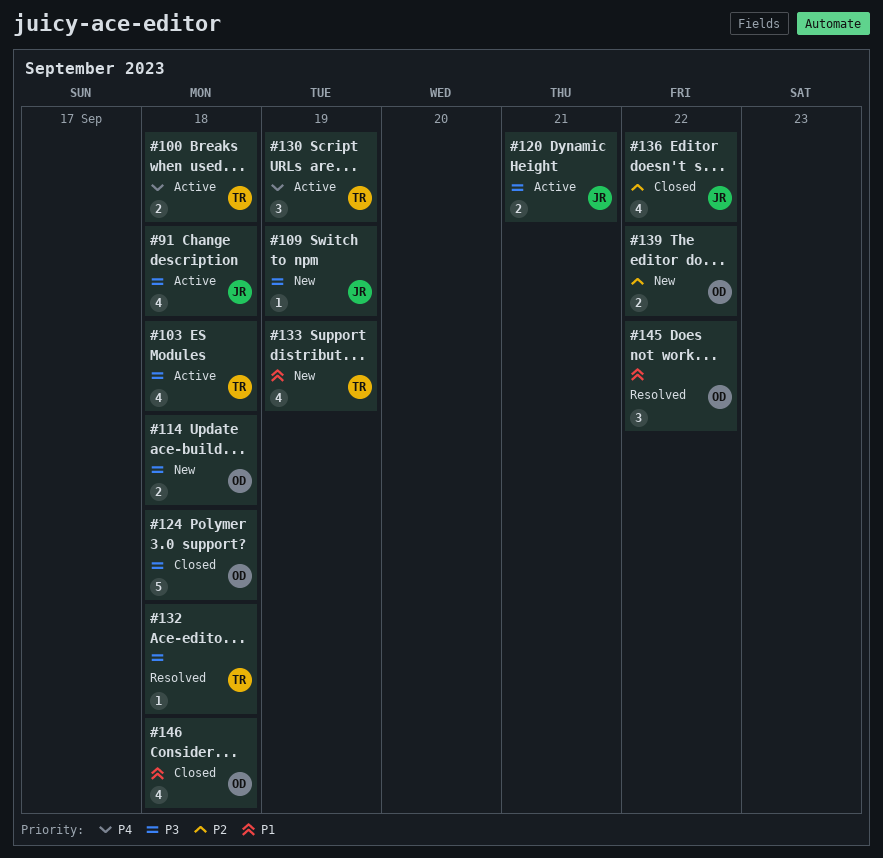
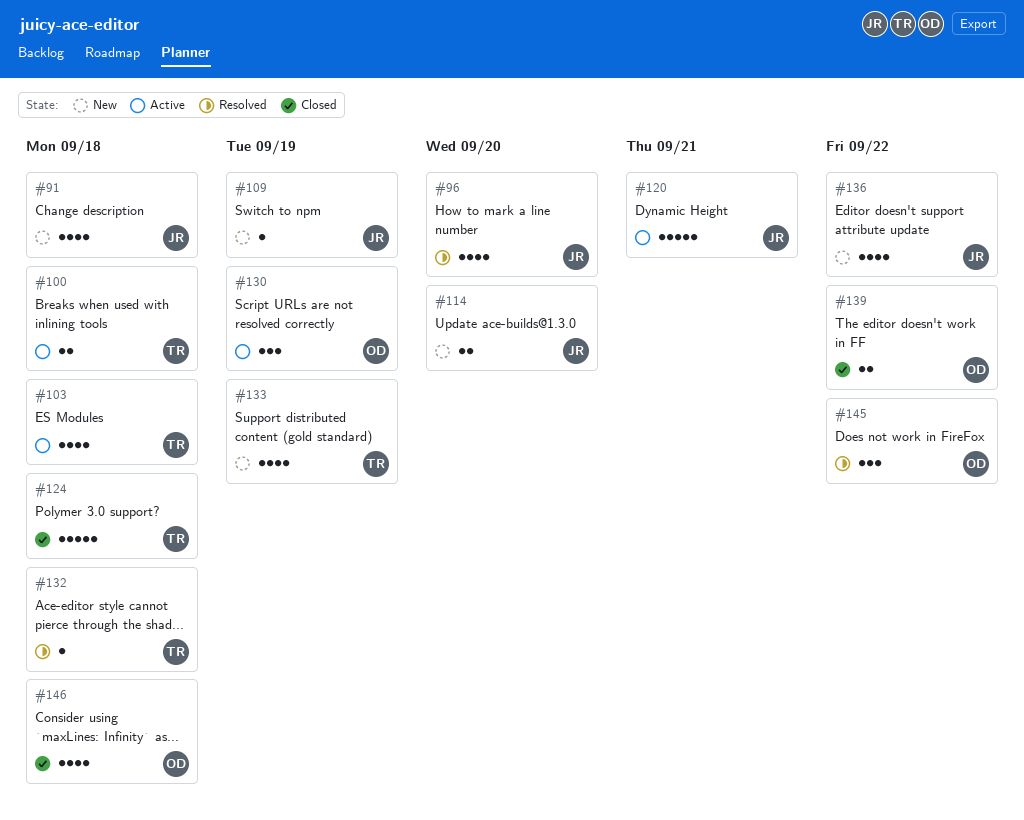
#91, status: Active -> New
#96: none -> present
#114, owner: OD -> JR
#114, due: Sep 18 -> Sep 20
#120, estimate: 2 -> 5
#124, owner: OD -> TR
#130, owner: TR -> OD
#136, status: Closed -> New
#139, status: New -> Closed

